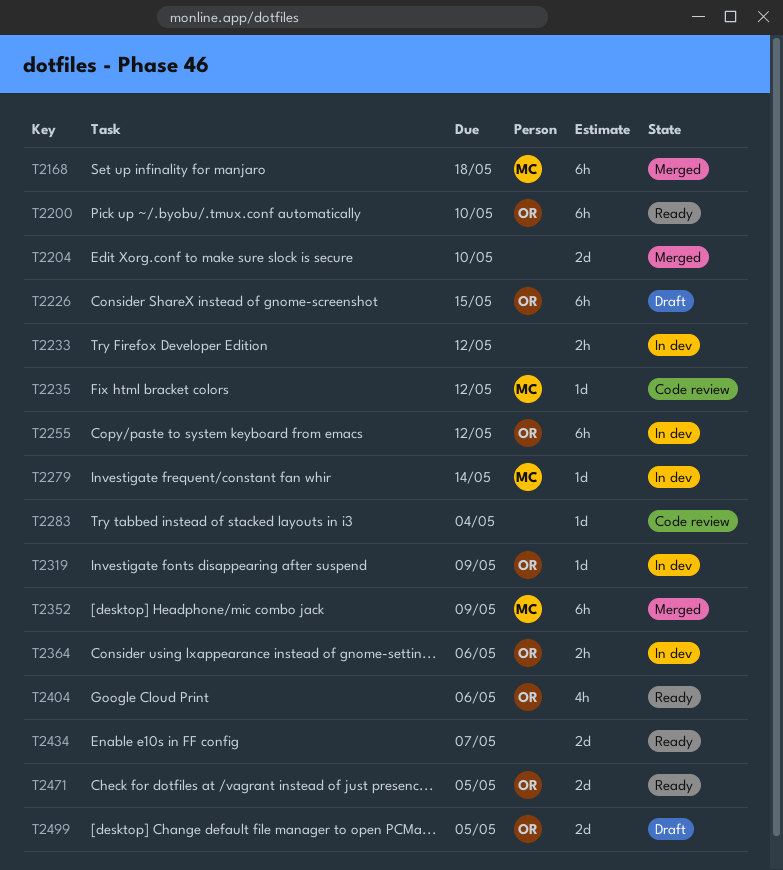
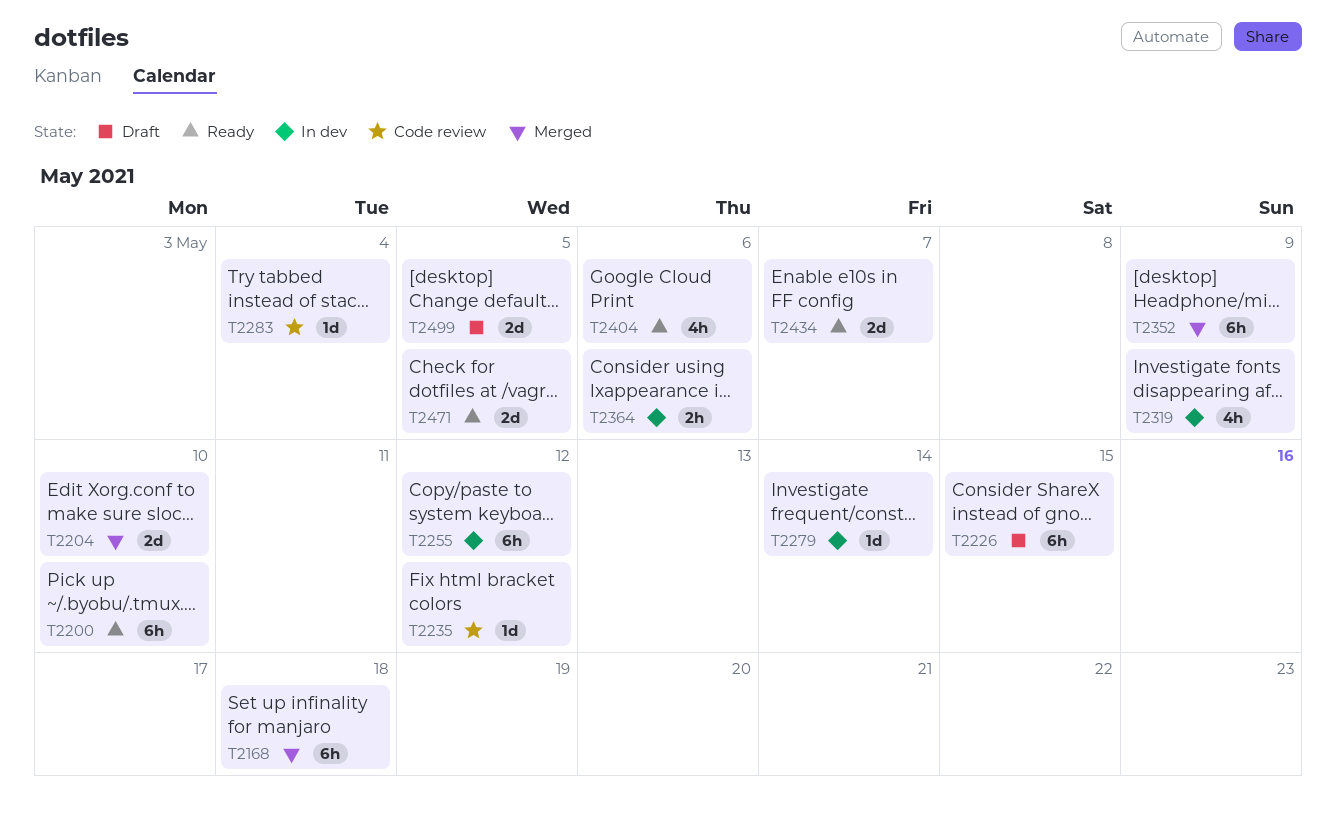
T2233: present -> none
T2319, estimate: 1d -> 4h

